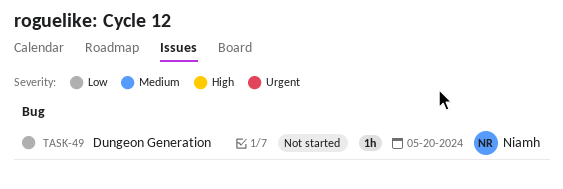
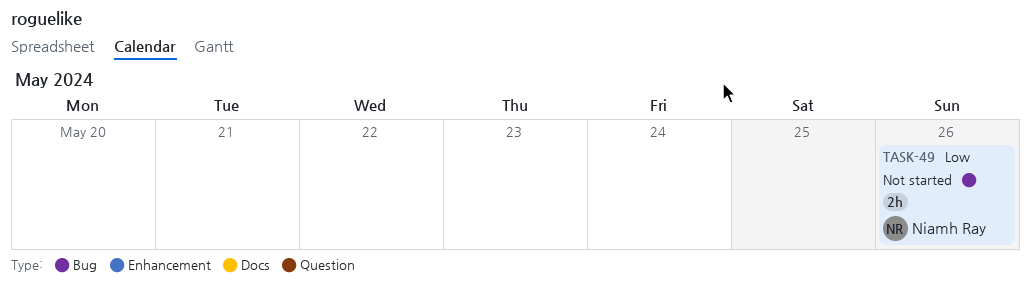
TASK-49, estimate: 1h -> 2h
TASK-49, due: May 20 -> May 26

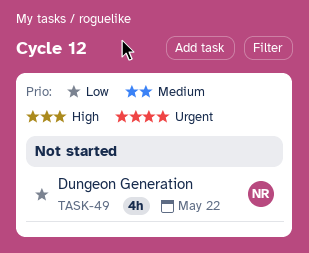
TASK-49, estimate: 2h -> 4h
TASK-49, due: May 26 -> May 22

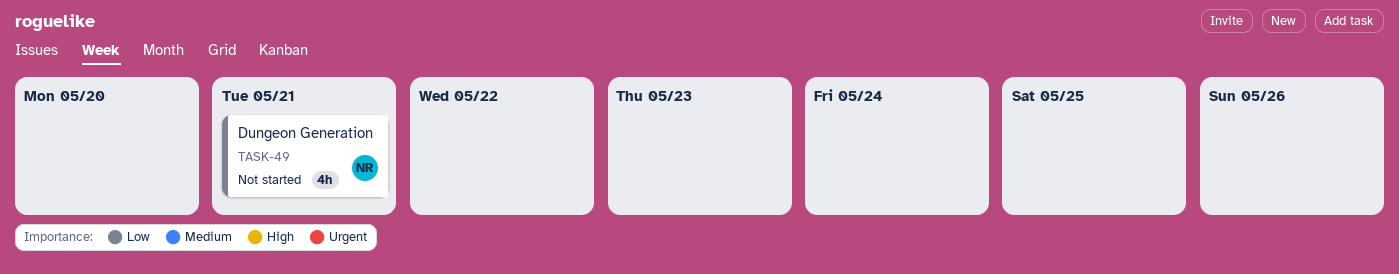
TASK-49, due: May 22 -> May 21

